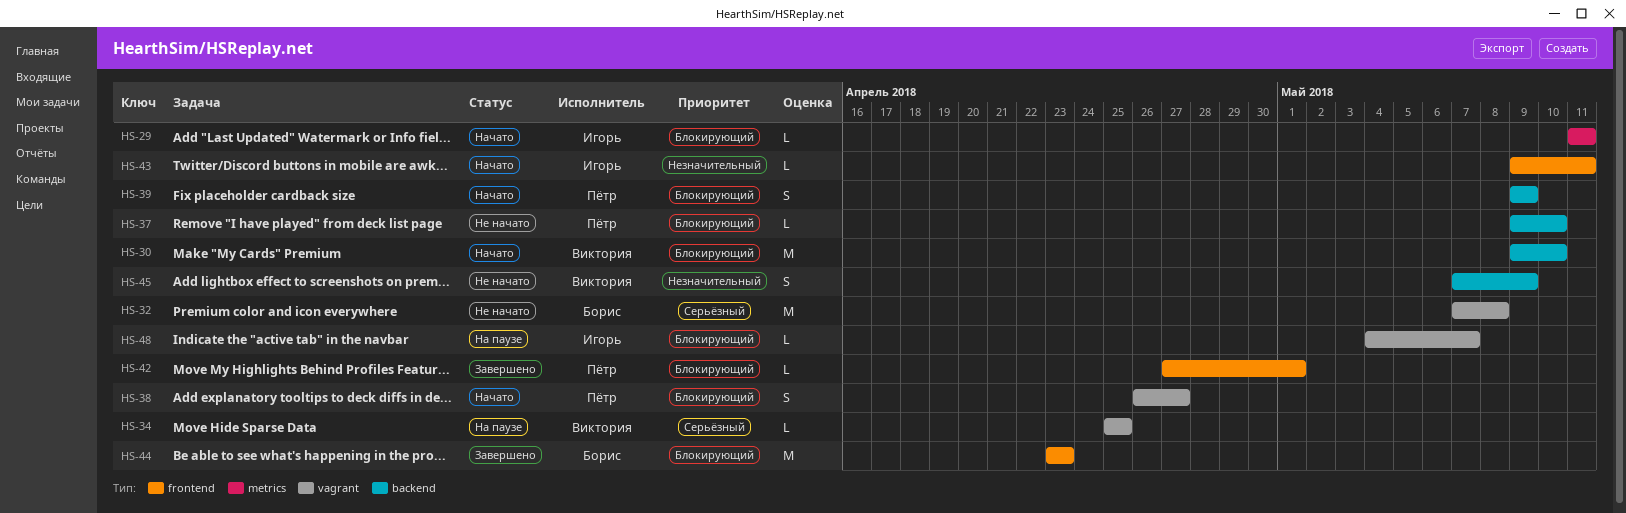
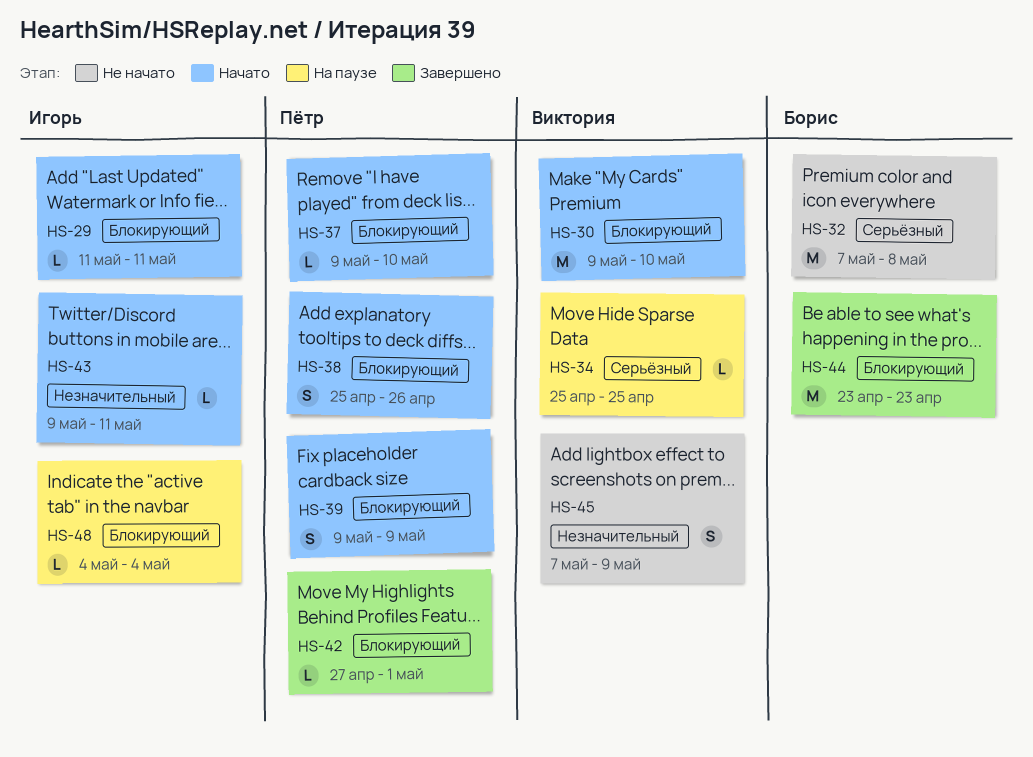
HS-37, status: Не начато -> Начато
HS-38, start: Apr 26 -> Apr 25
HS-38, due: Apr 27 -> Apr 26
HS-48, due: May 7 -> May 4

